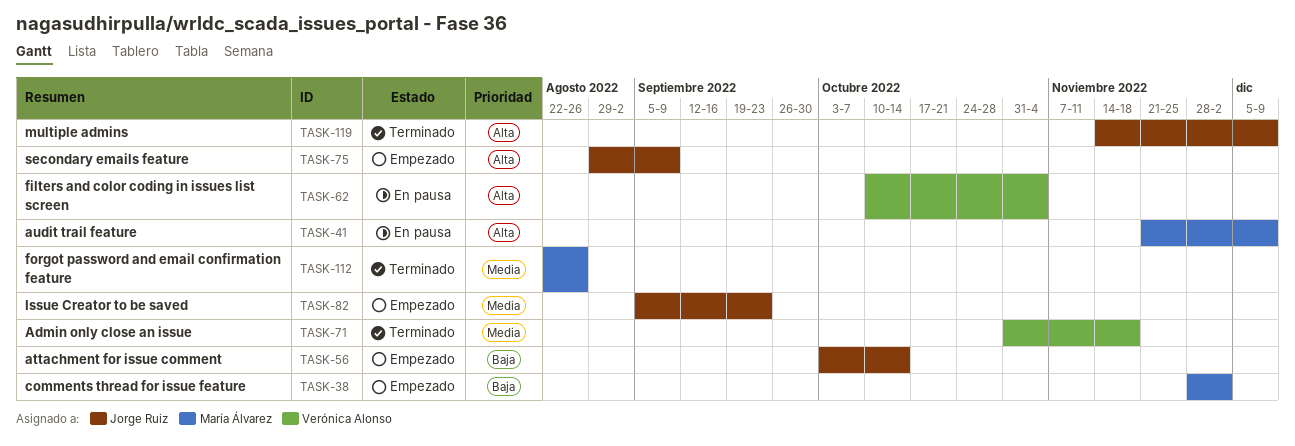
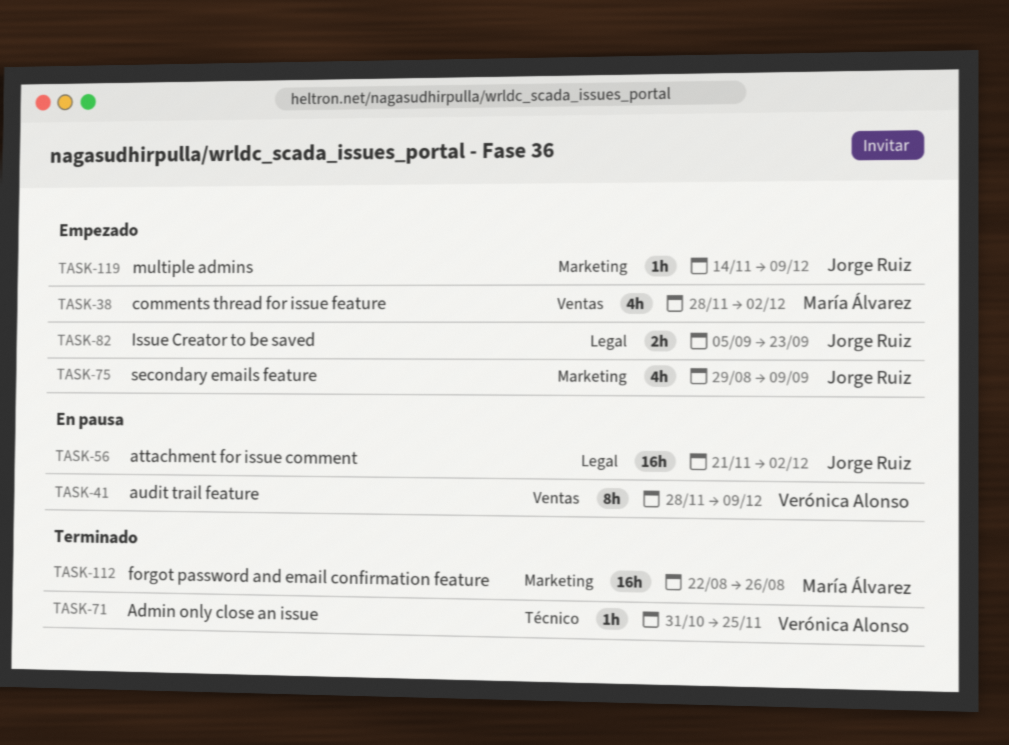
TASK-41, owner: María Álvarez -> Verónica Alonso
TASK-41, start: Nov 21 -> Nov 28
TASK-56, status: Empezado -> En pausa
TASK-56, start: Oct 3 -> Nov 21
TASK-56, due: Oct 14 -> Dec 2
TASK-62: present -> none
TASK-71, due: Nov 18 -> Nov 25
TASK-119, status: Terminado -> Empezado

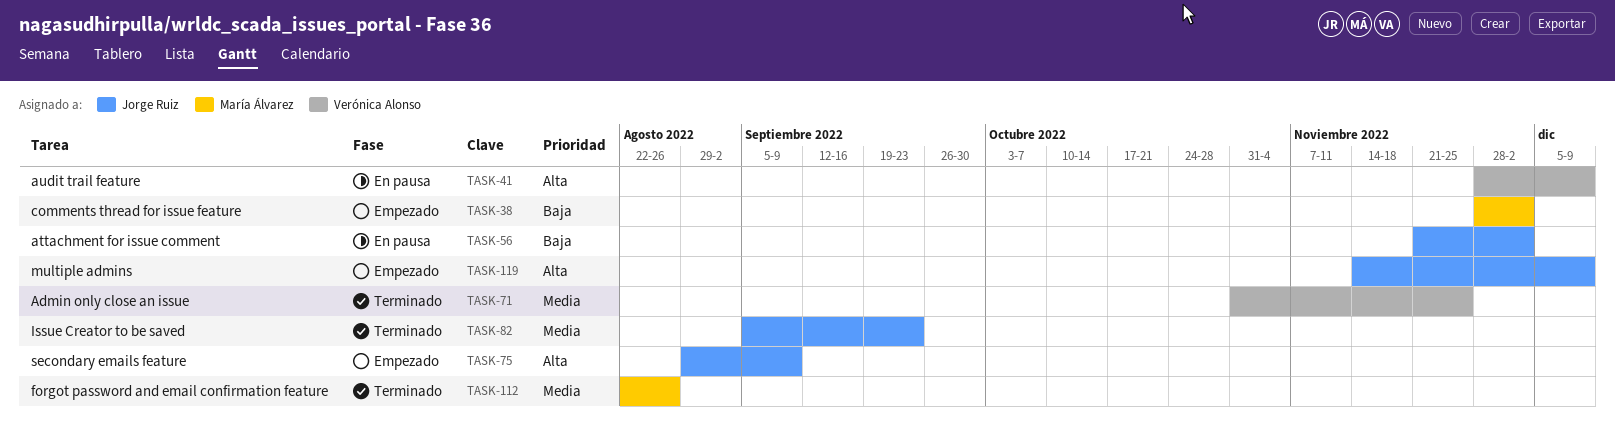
TASK-82, status: Empezado -> Terminado

